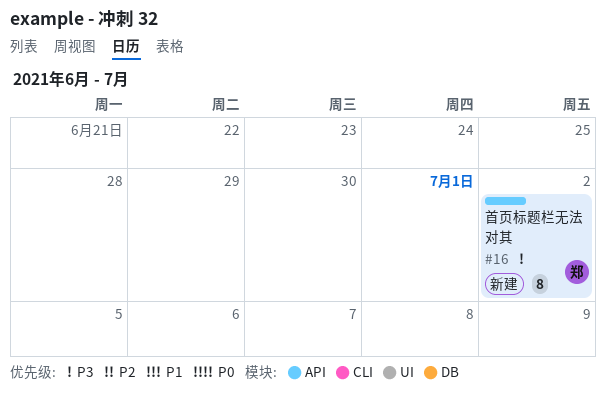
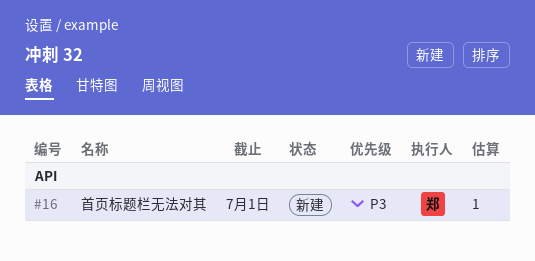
#16, estimate: 8 -> 1
#16, due: Jul 2 -> Jul 1

